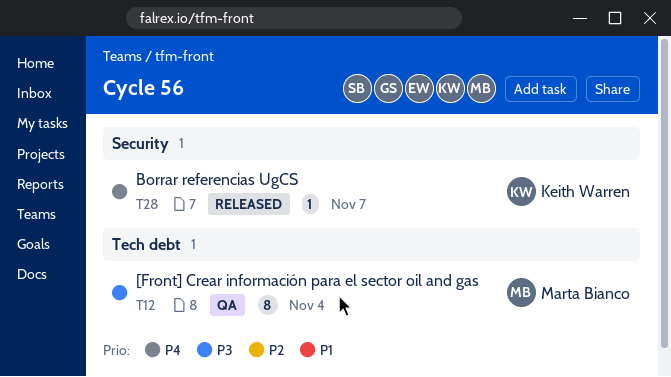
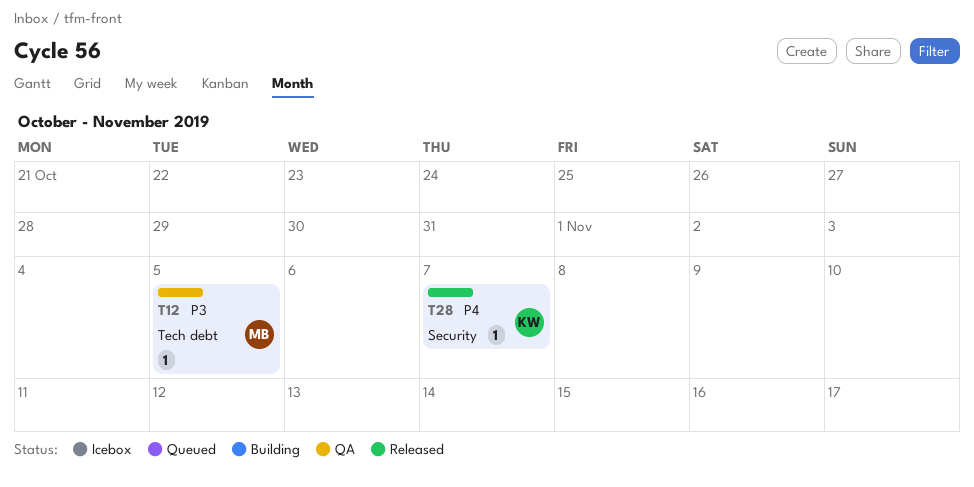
T12, estimate: 8 -> 1
T12, due: Nov 4 -> Nov 5

